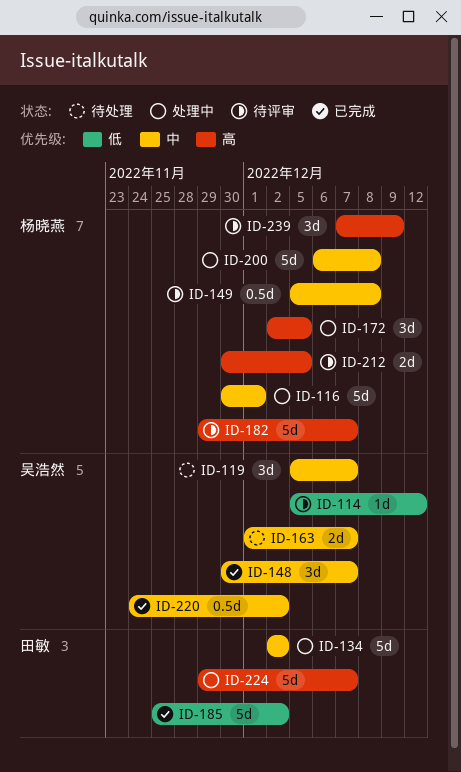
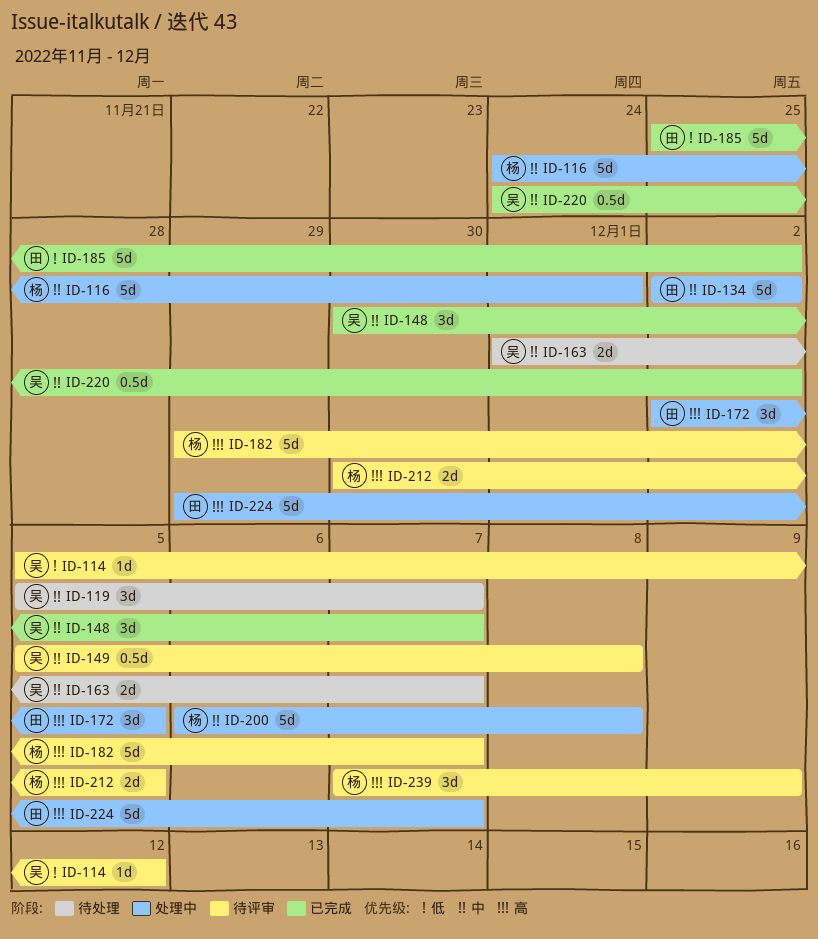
ID-116, start: Nov 30 -> Nov 24
ID-149, owner: 杨晓燕 -> 吴浩然
ID-172, owner: 杨晓燕 -> 田敏

